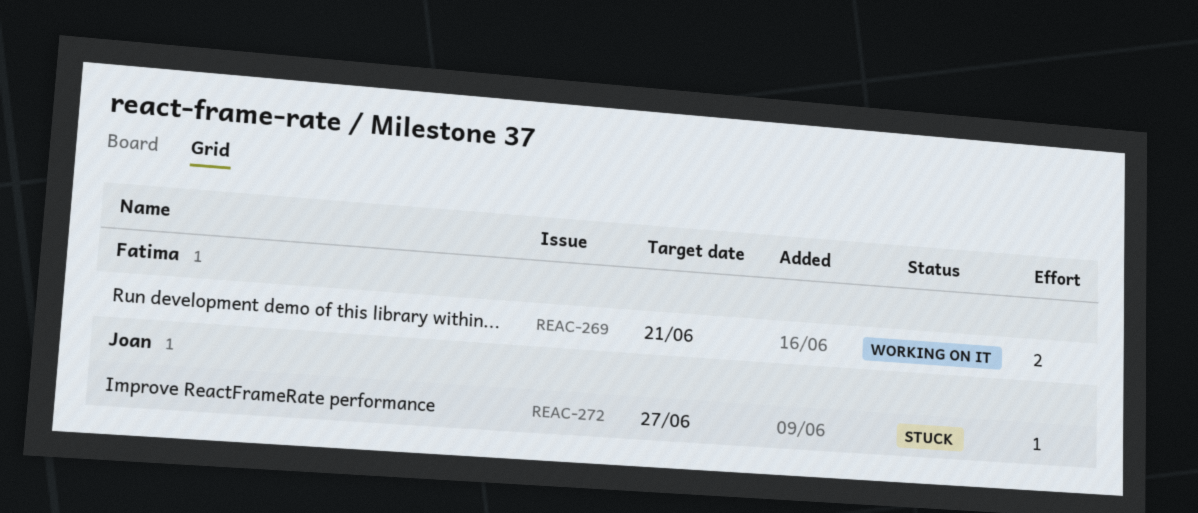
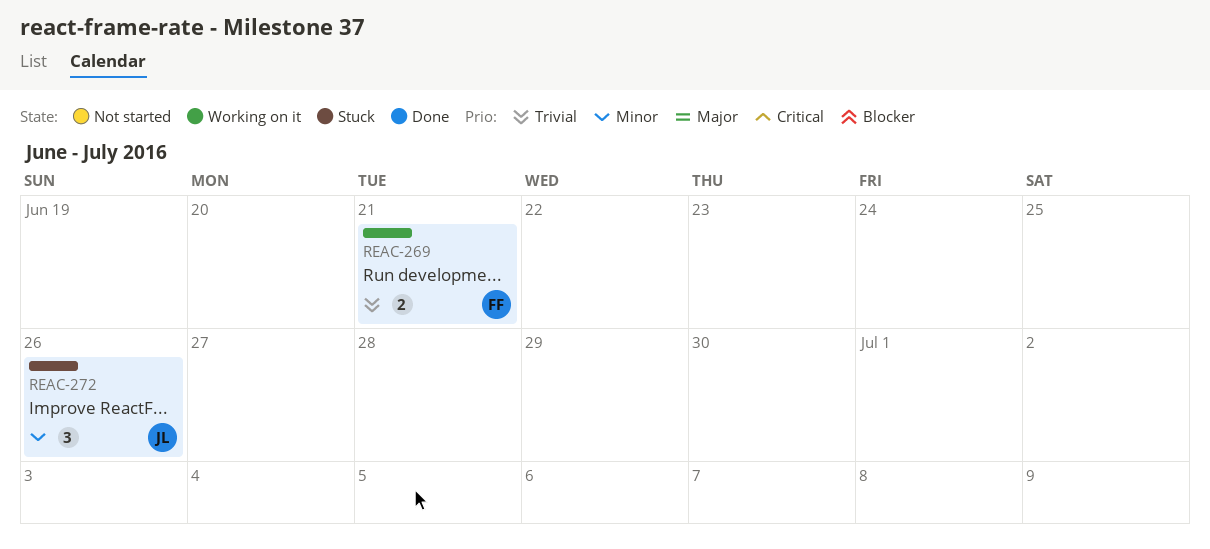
REAC-272, estimate: 1 -> 3
REAC-272, due: Jun 27 -> Jun 26

